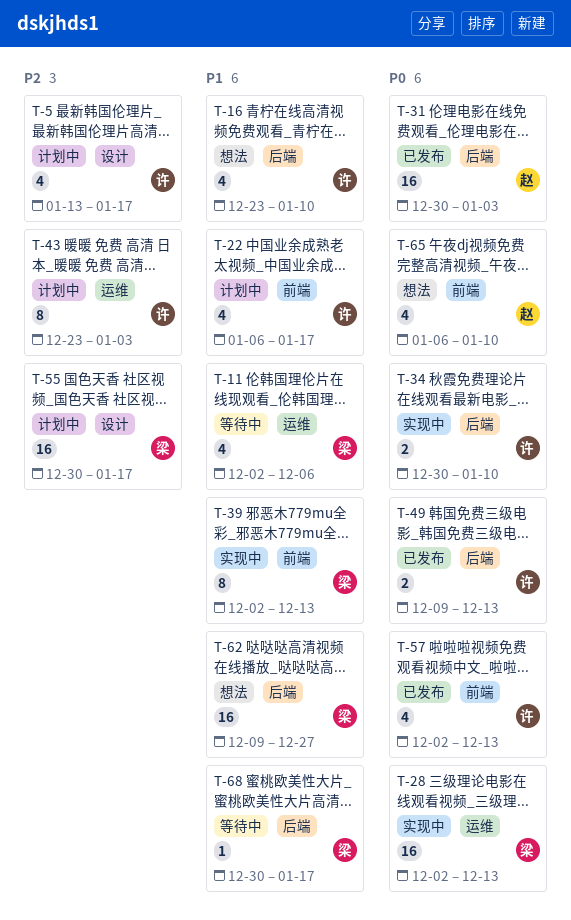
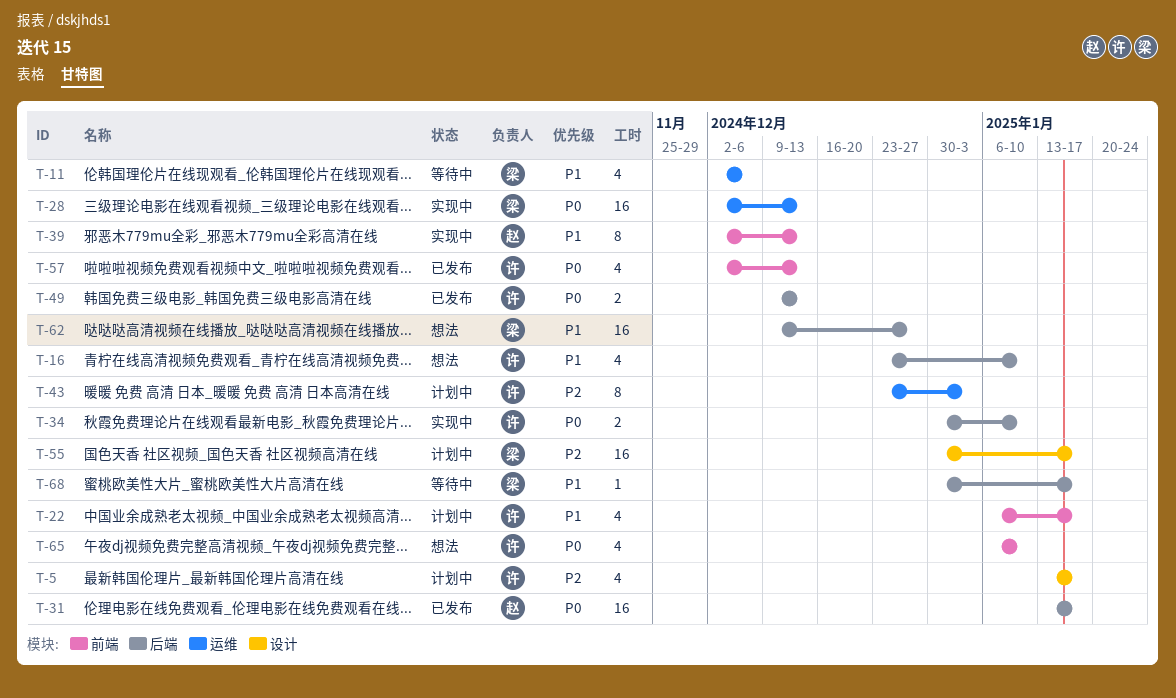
T-31, start: Dec 30 -> Jan 13
T-31, due: Jan 3 -> Jan 17
T-39, owner: 梁 -> 赵
T-65, owner: 赵 -> 许

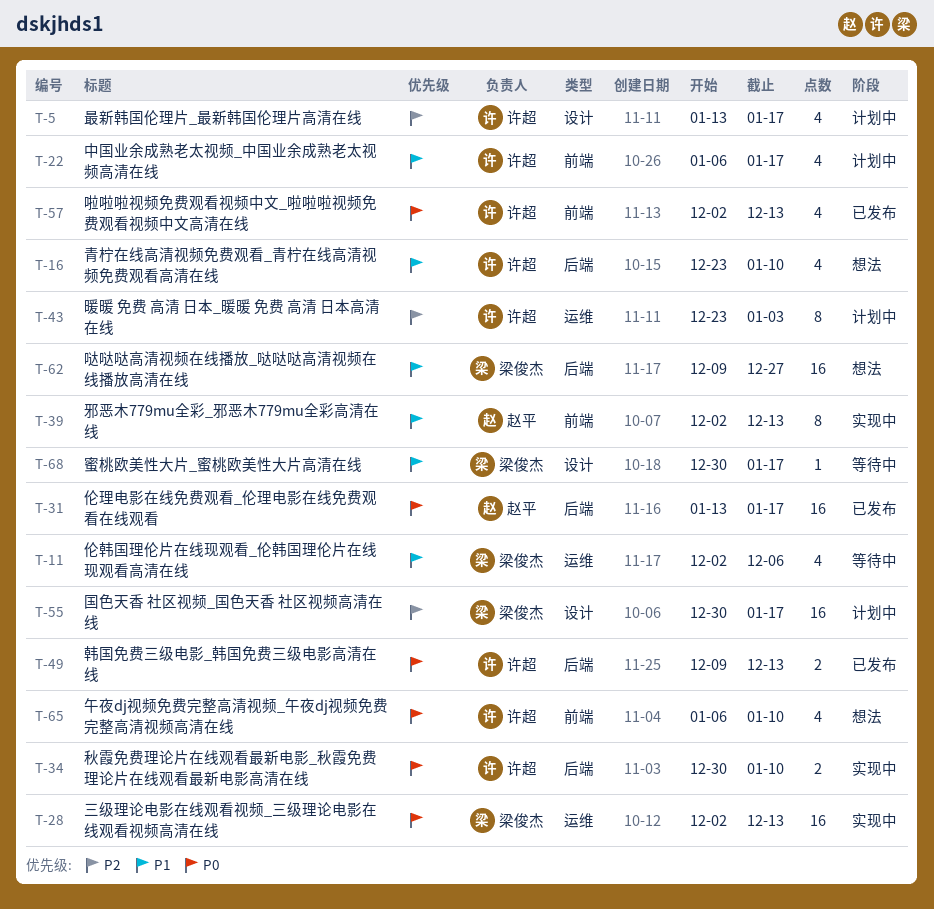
T-68, label: 后端 -> 设计

